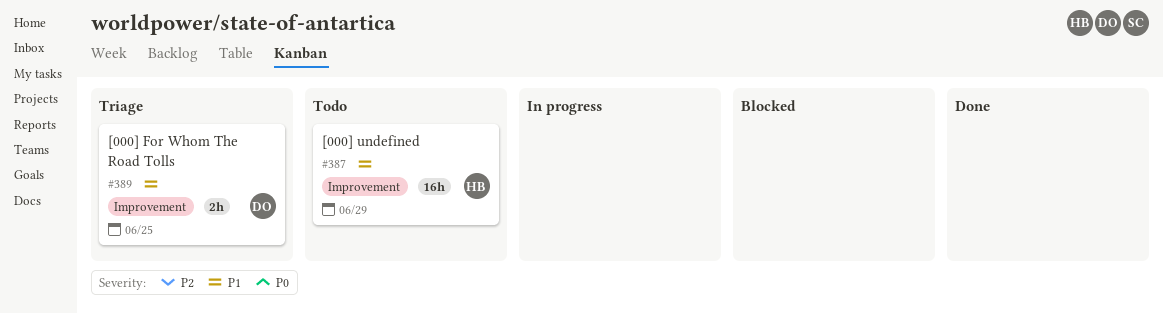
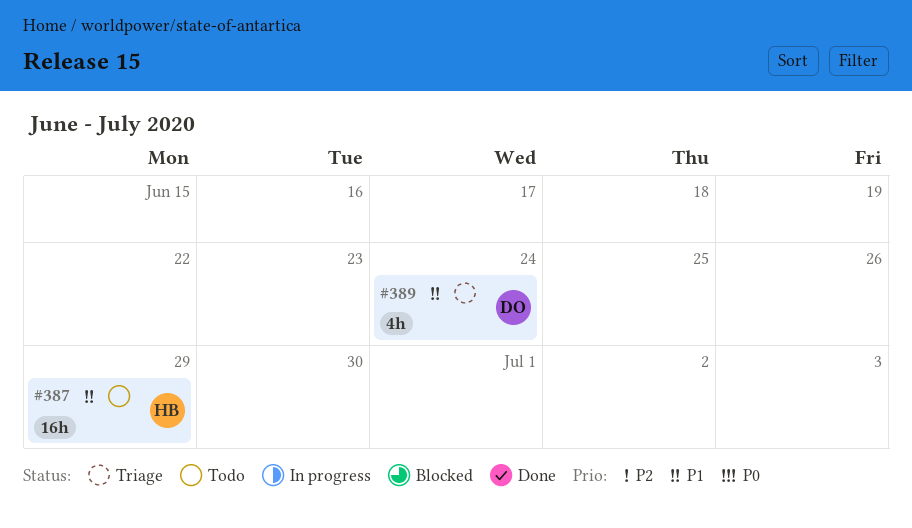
#389, estimate: 2h -> 4h
#389, due: Jun 25 -> Jun 24

